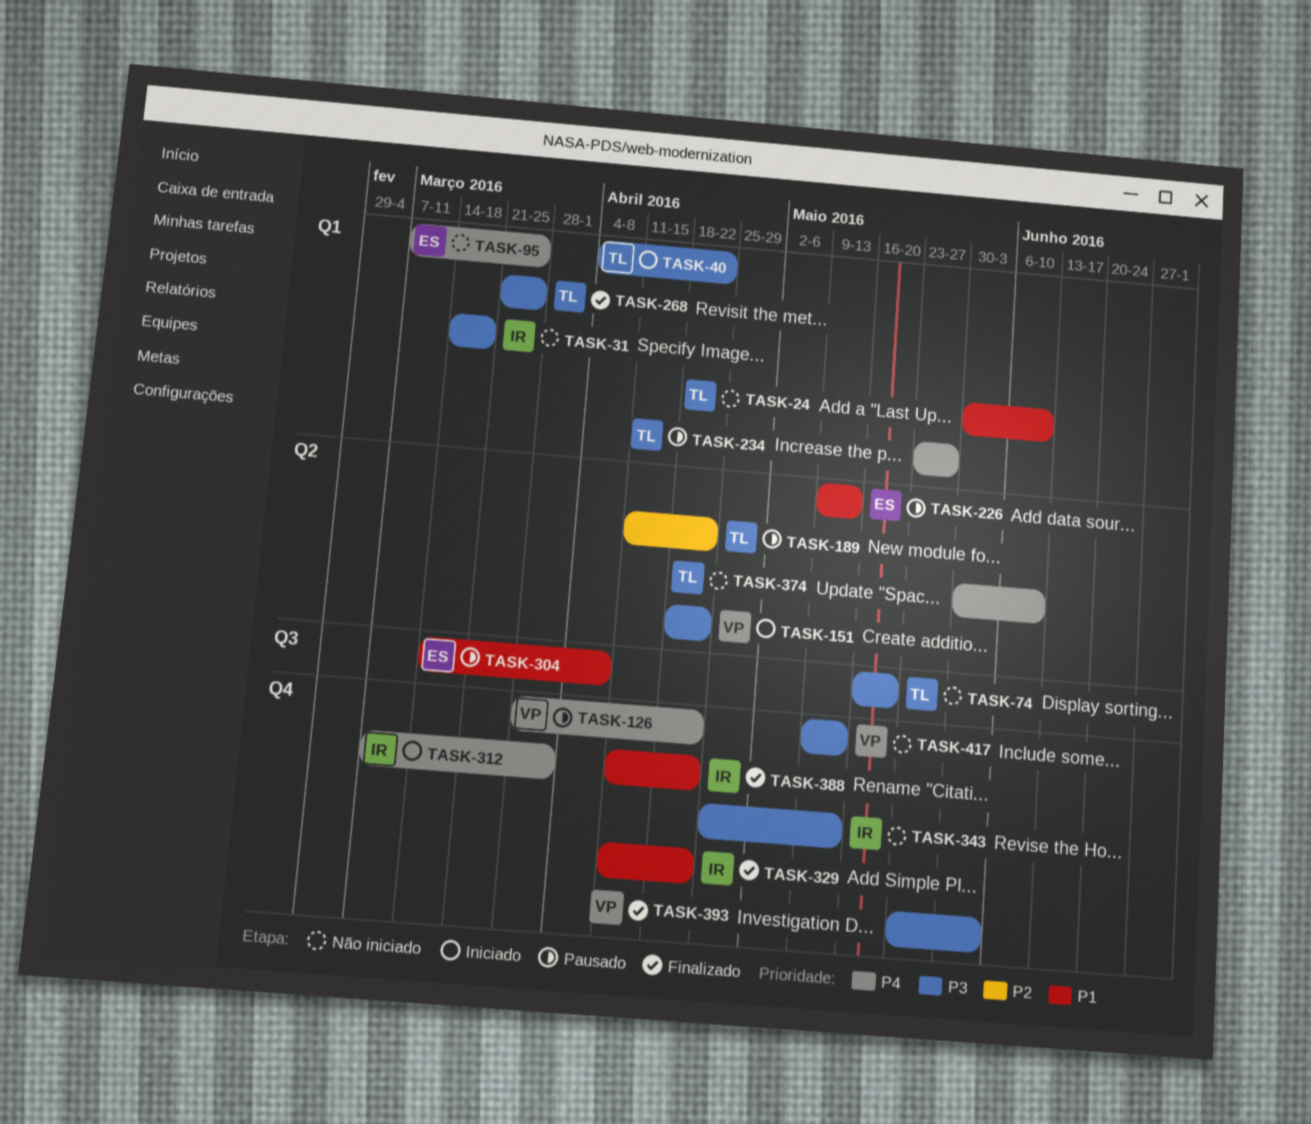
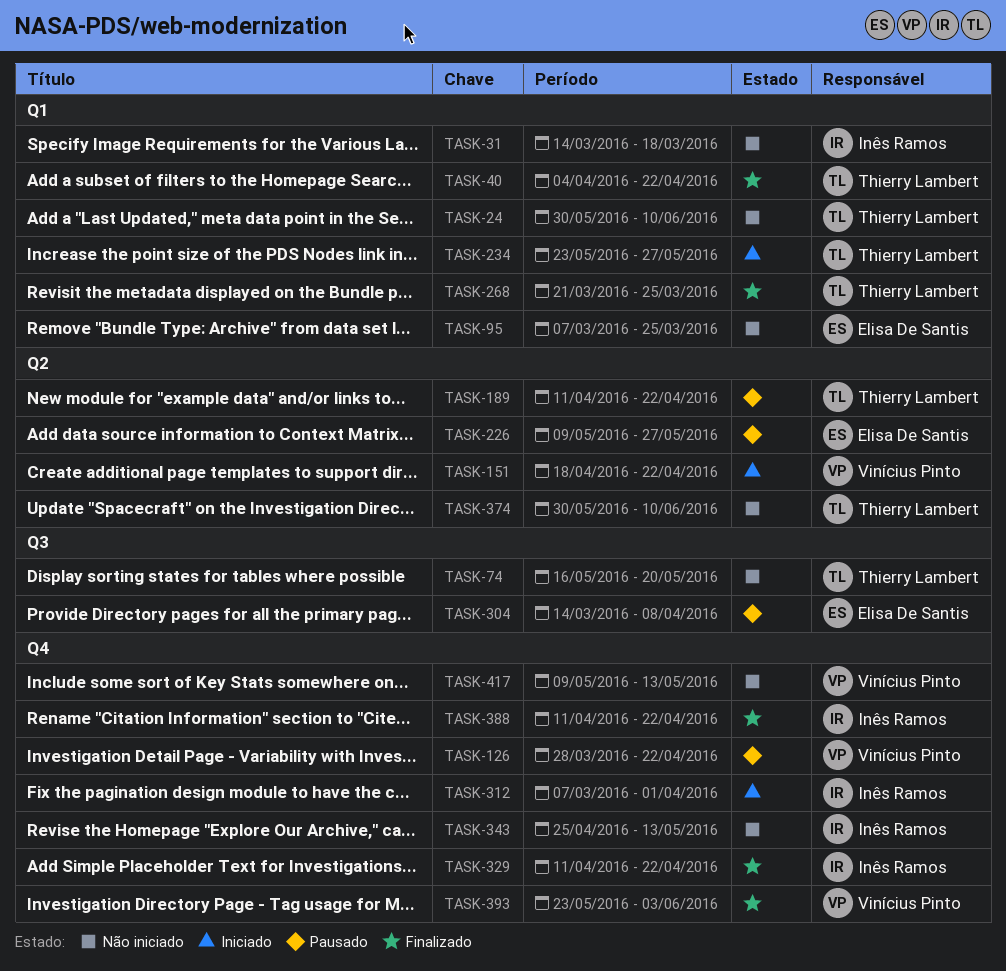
TASK-40, status: Iniciado -> Finalizado
TASK-226, due: May 13 -> May 27
TASK-234, status: Pausado -> Iniciado

